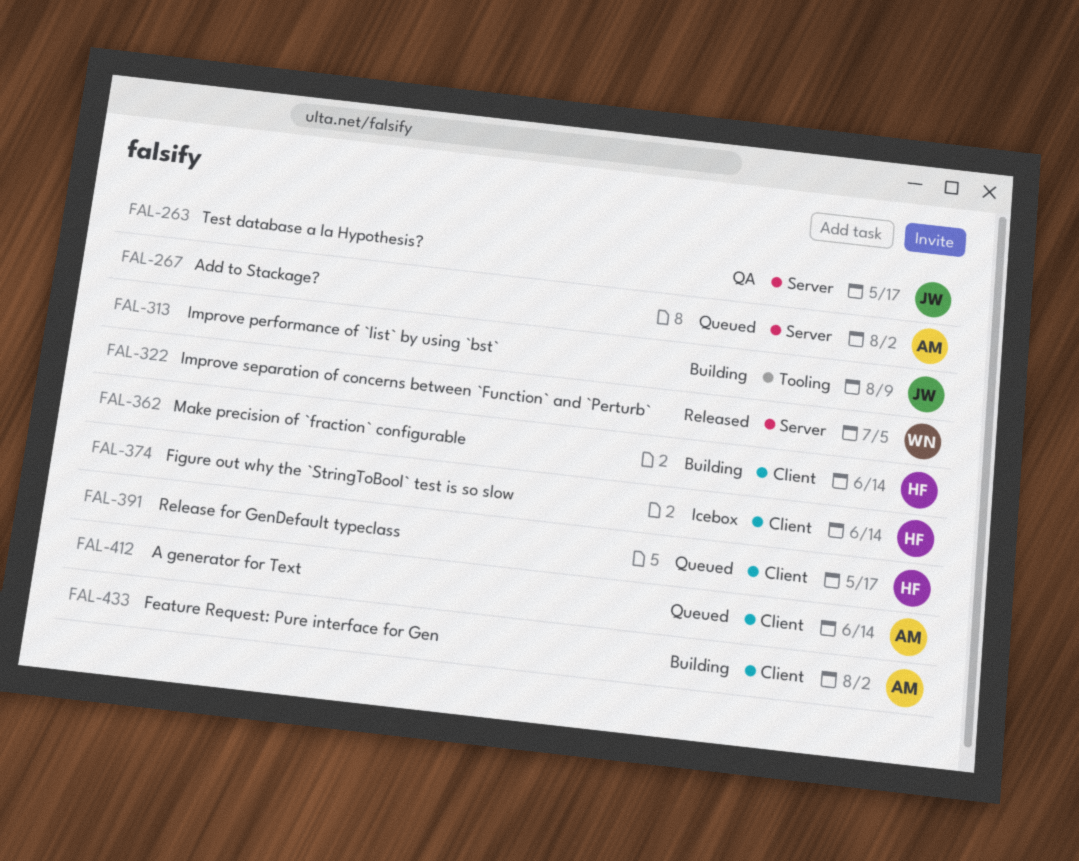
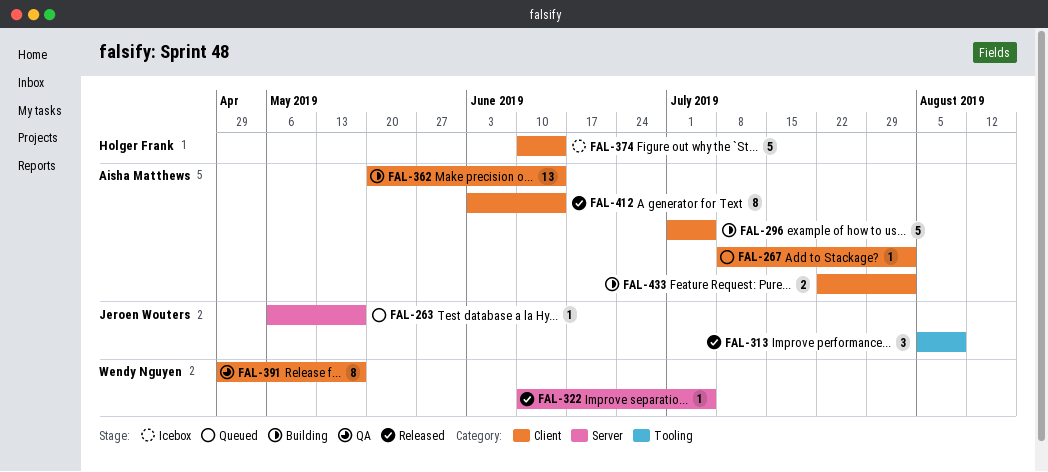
FAL-263, status: QA -> Queued
FAL-267, label: Server -> Client
FAL-296: none -> present
FAL-313, status: Building -> Released
FAL-362, owner: Holger Frank -> Aisha Matthews
FAL-391, status: Queued -> QA
FAL-391, owner: Holger Frank -> Wendy Nguyen
FAL-412, status: Queued -> Released

